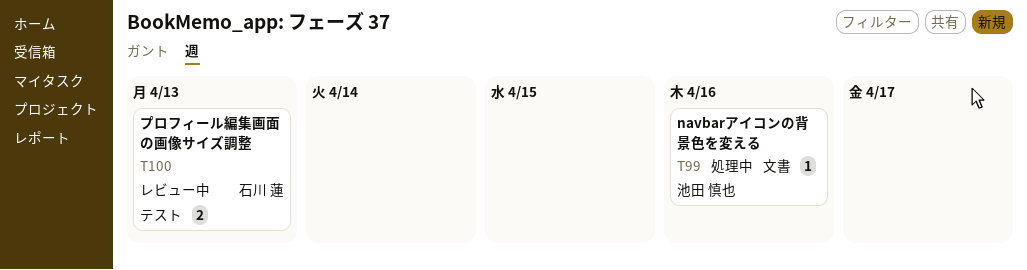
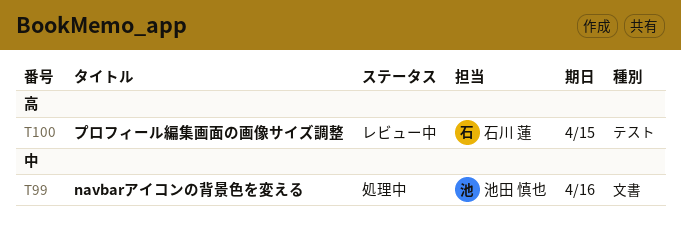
T100, due: Apr 13 -> Apr 15

